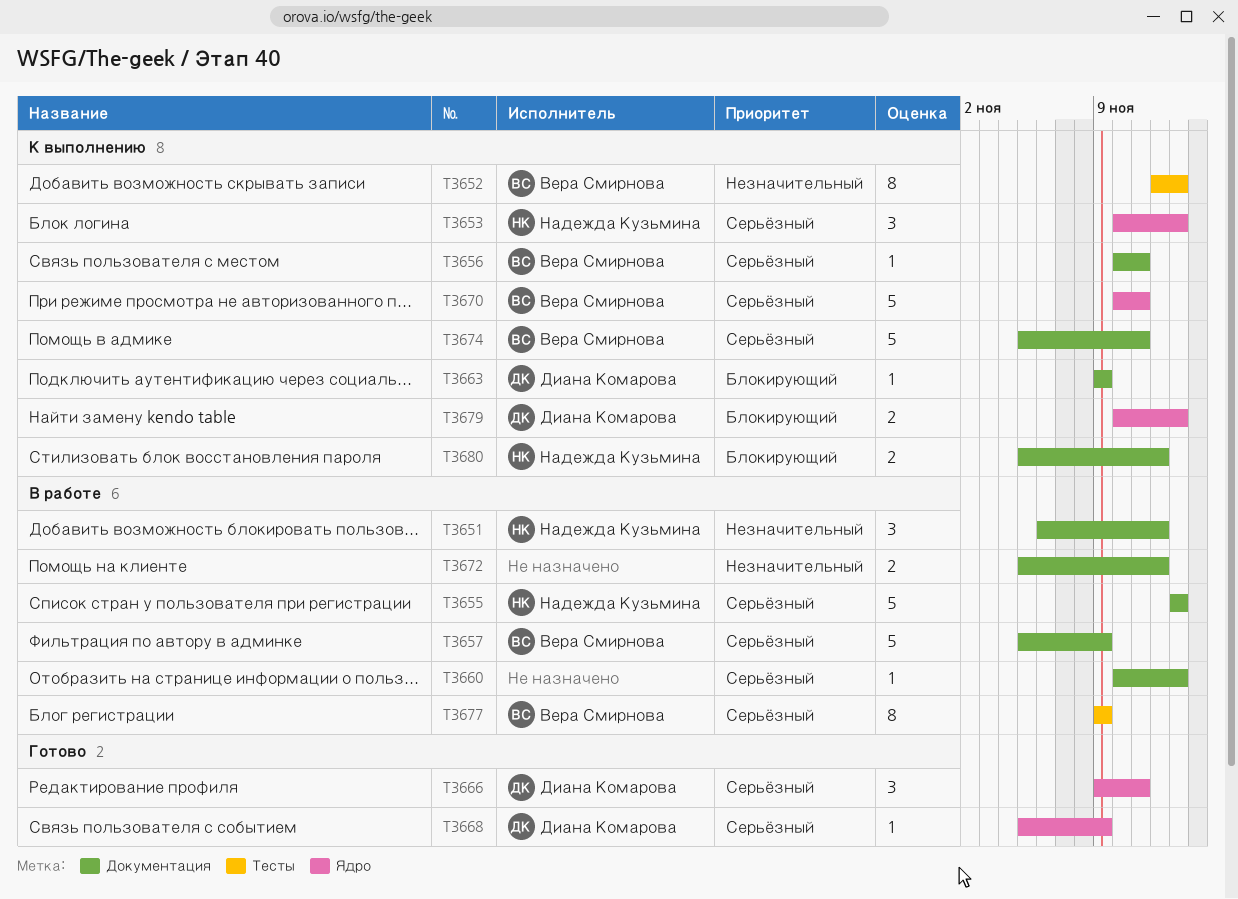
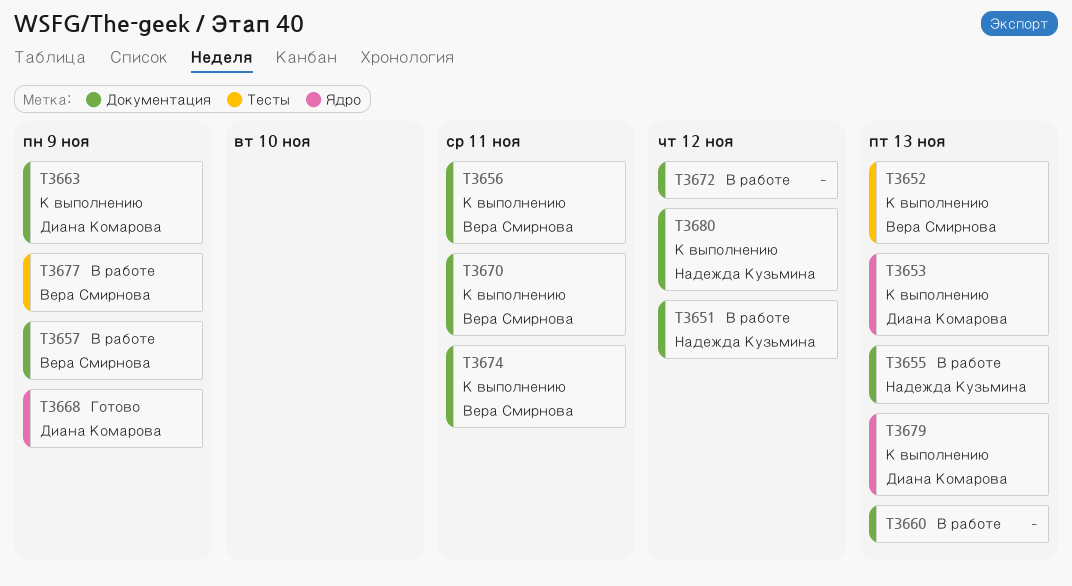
T3653, owner: Надежда Кузьмина -> Диана Комарова
T3666: present -> none
T3670, label: Ядро -> Документация

